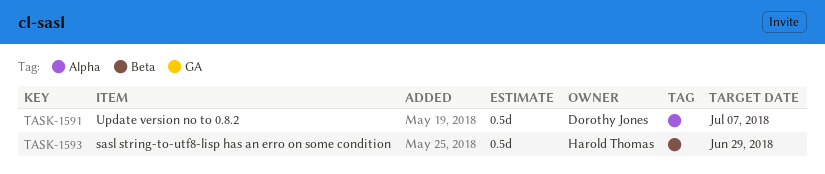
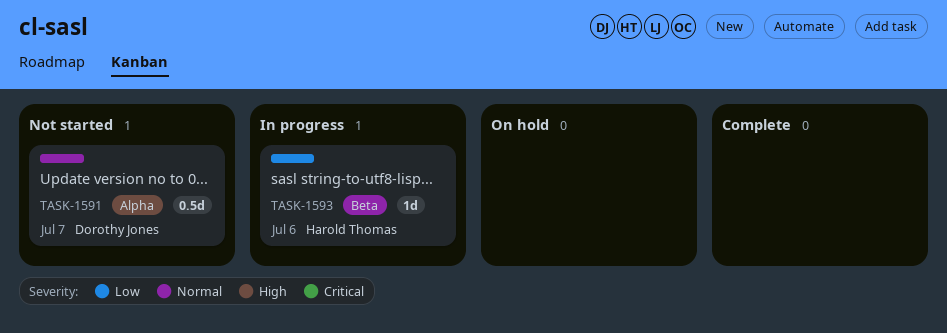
TASK-1593, estimate: 0.5d -> 1d
TASK-1593, due: Jun 29 -> Jul 6

